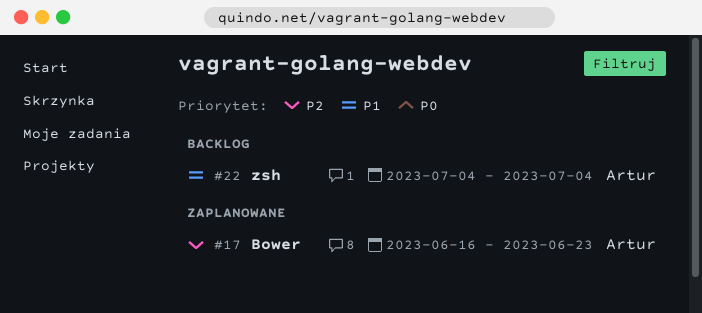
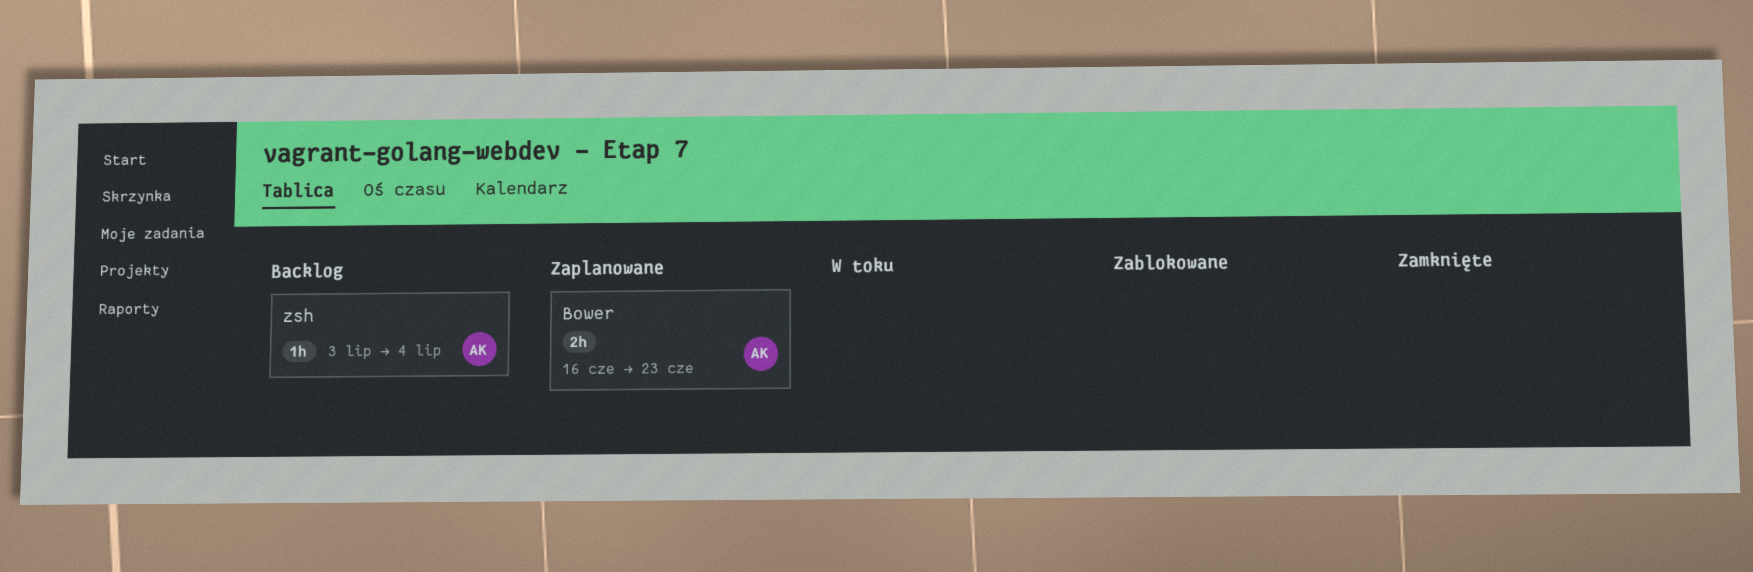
zsh, start: Jul 4 -> Jul 3

